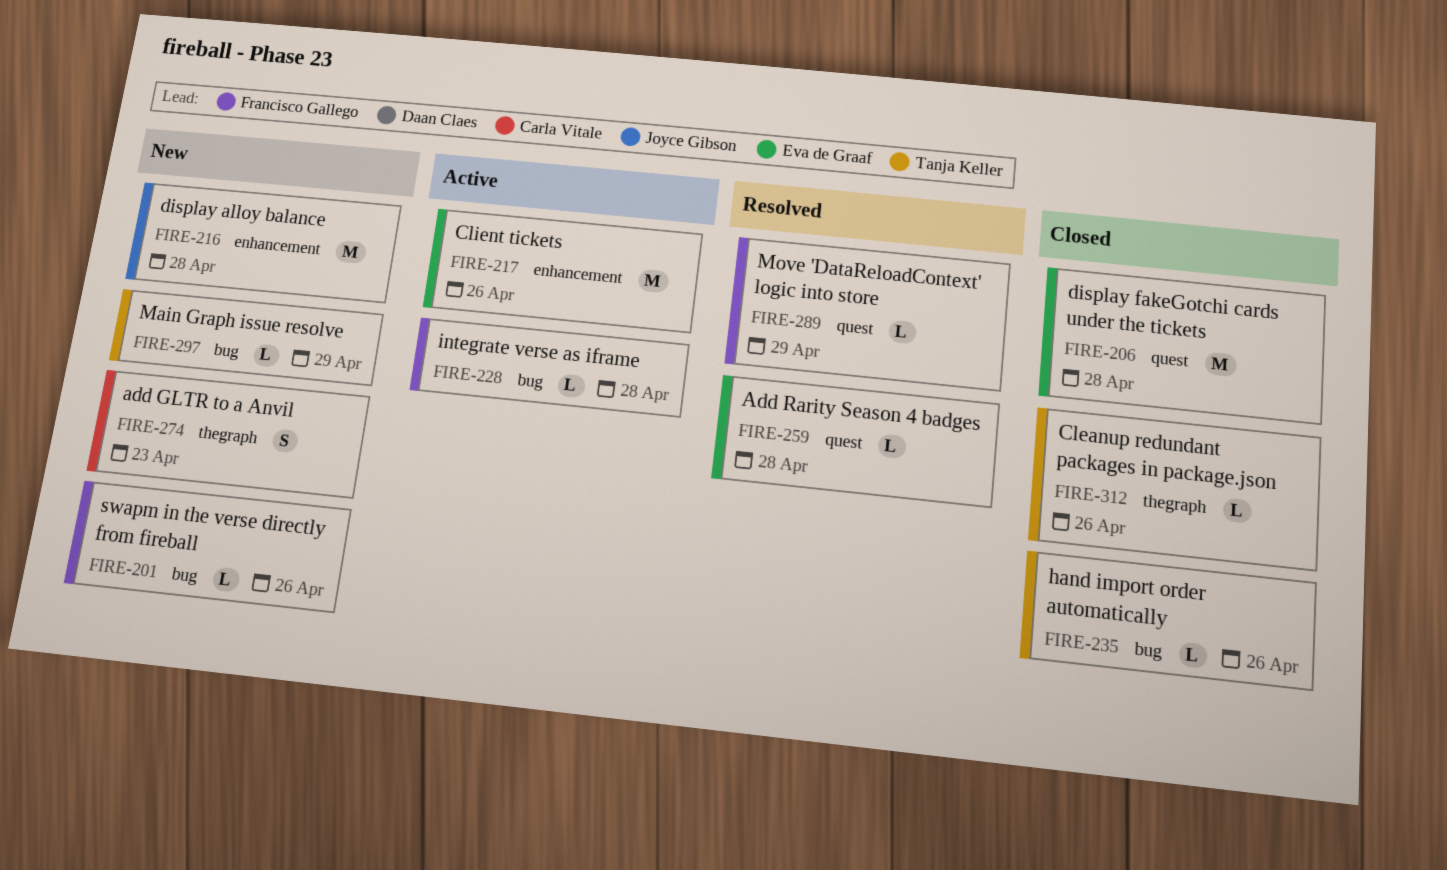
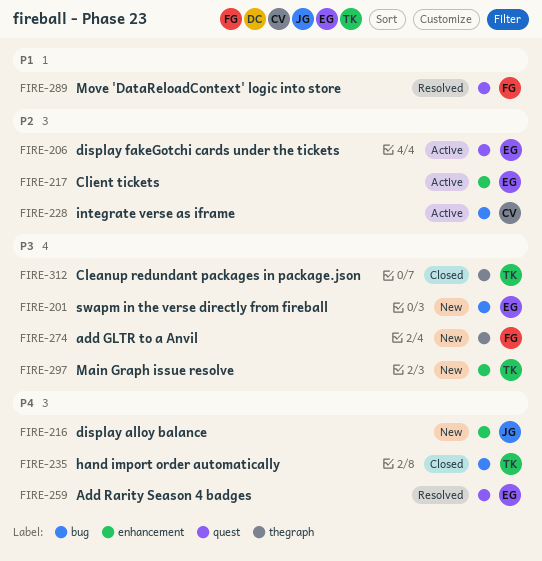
FIRE-201, owner: Francisco Gallego -> Eva de Graaf
FIRE-206, status: Closed -> Active
FIRE-228, owner: Francisco Gallego -> Carla Vitale
FIRE-274, owner: Carla Vitale -> Francisco Gallego
FIRE-297, label: bug -> enhancement

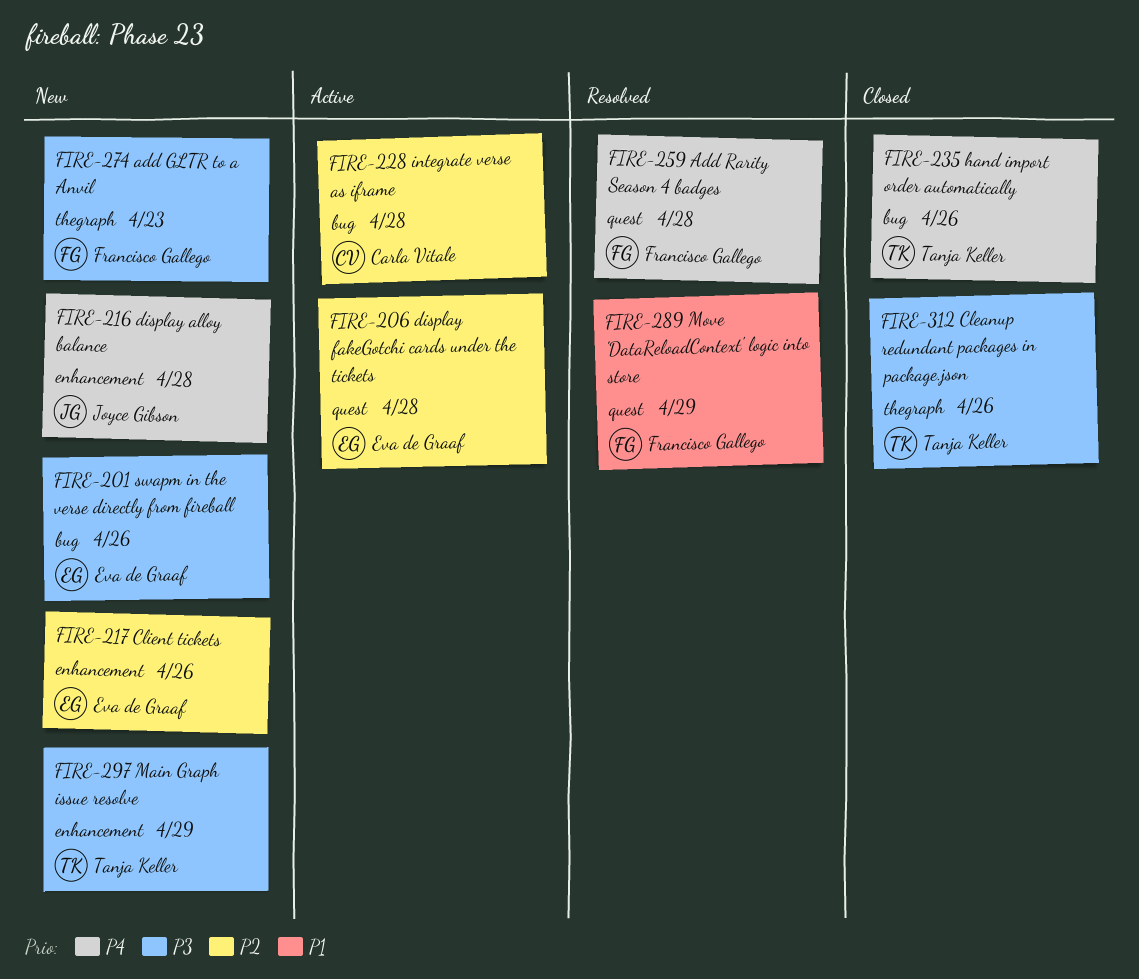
FIRE-217, status: Active -> New
FIRE-259, owner: Eva de Graaf -> Francisco Gallego

